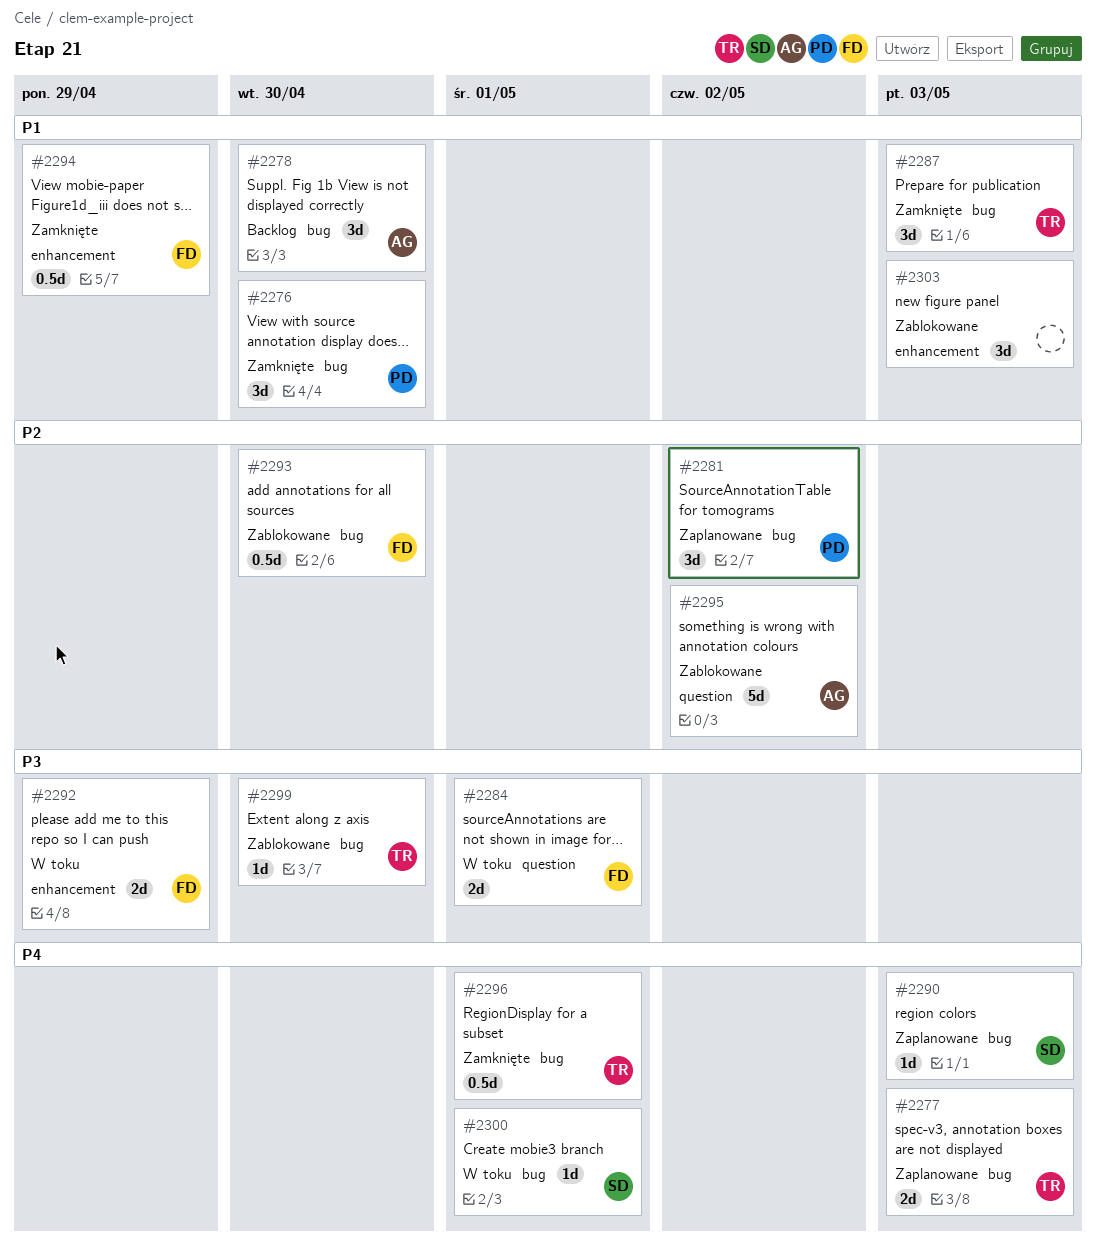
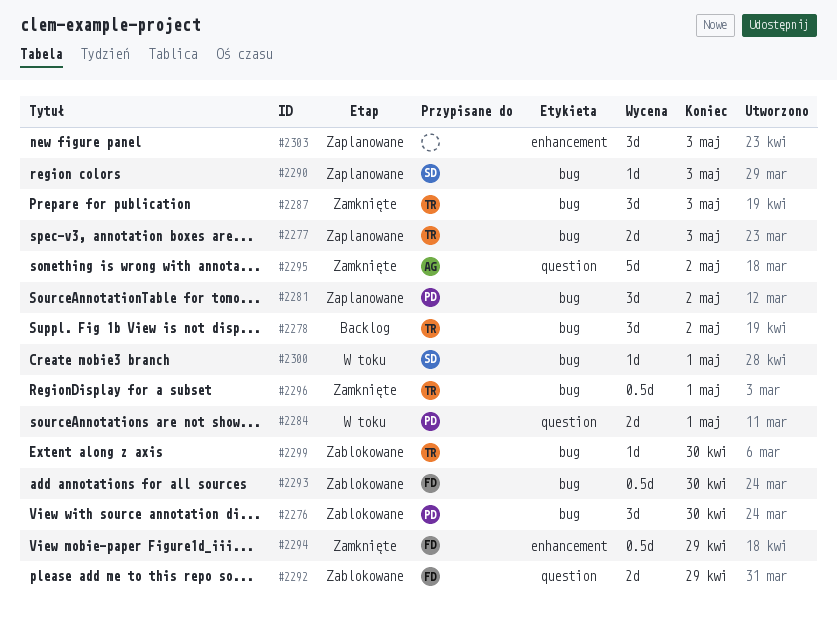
#2276, status: Zamknięte -> Zablokowane
#2278, owner: AG -> TR
#2278, due: Apr 30 -> May 2
#2284, owner: FD -> PD
#2292, status: W toku -> Zablokowane
#2292, label: enhancement -> question
#2295, status: Zablokowane -> Zamknięte
#2303, status: Zablokowane -> Zaplanowane

